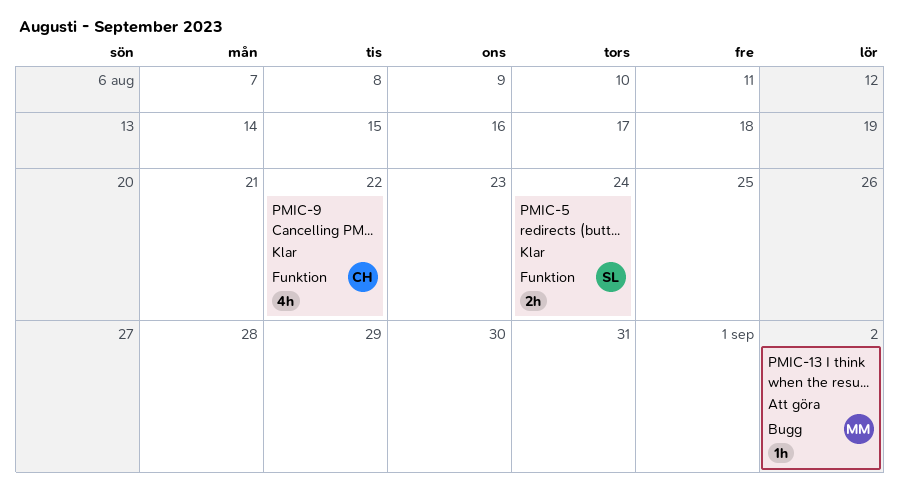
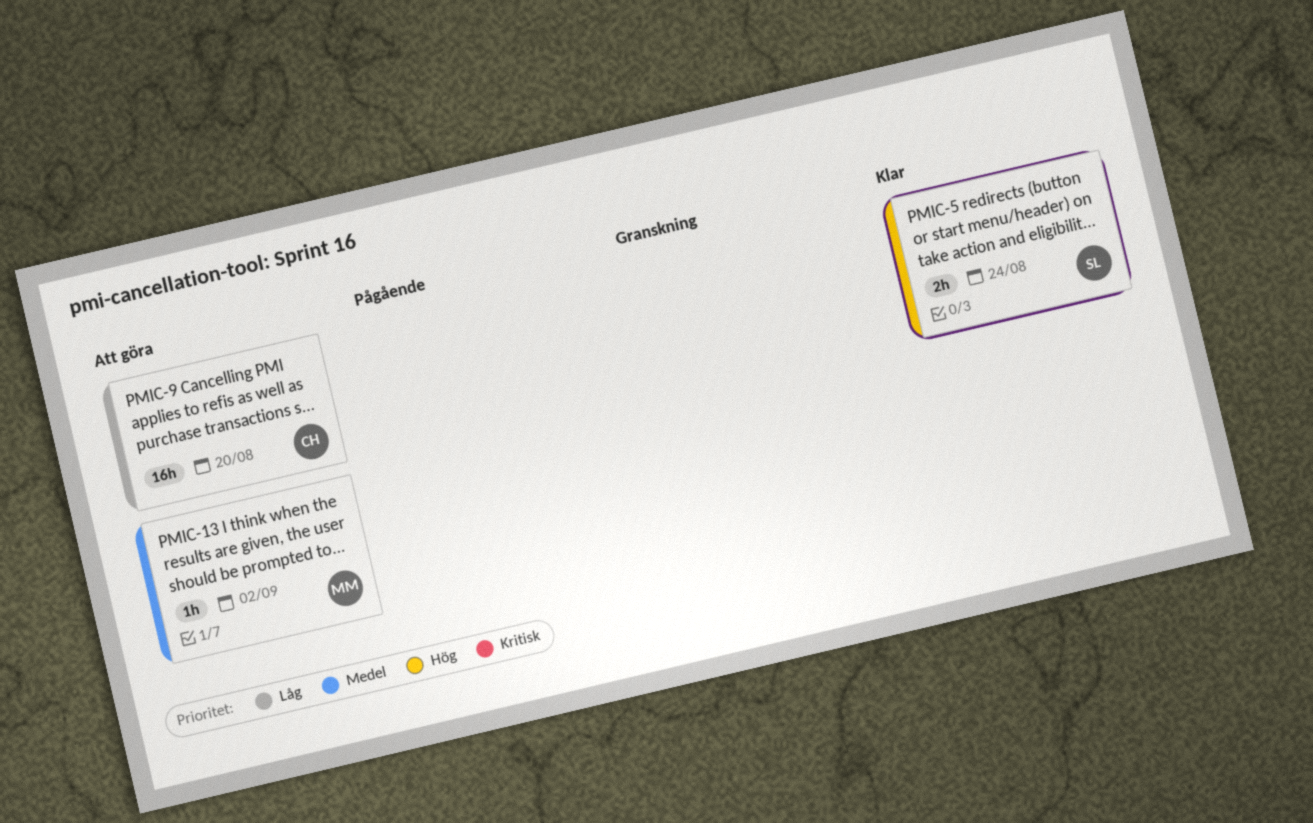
PMIC-9, status: Klar -> Att göra
PMIC-9, estimate: 4h -> 16h
PMIC-9, due: Aug 22 -> Aug 20

